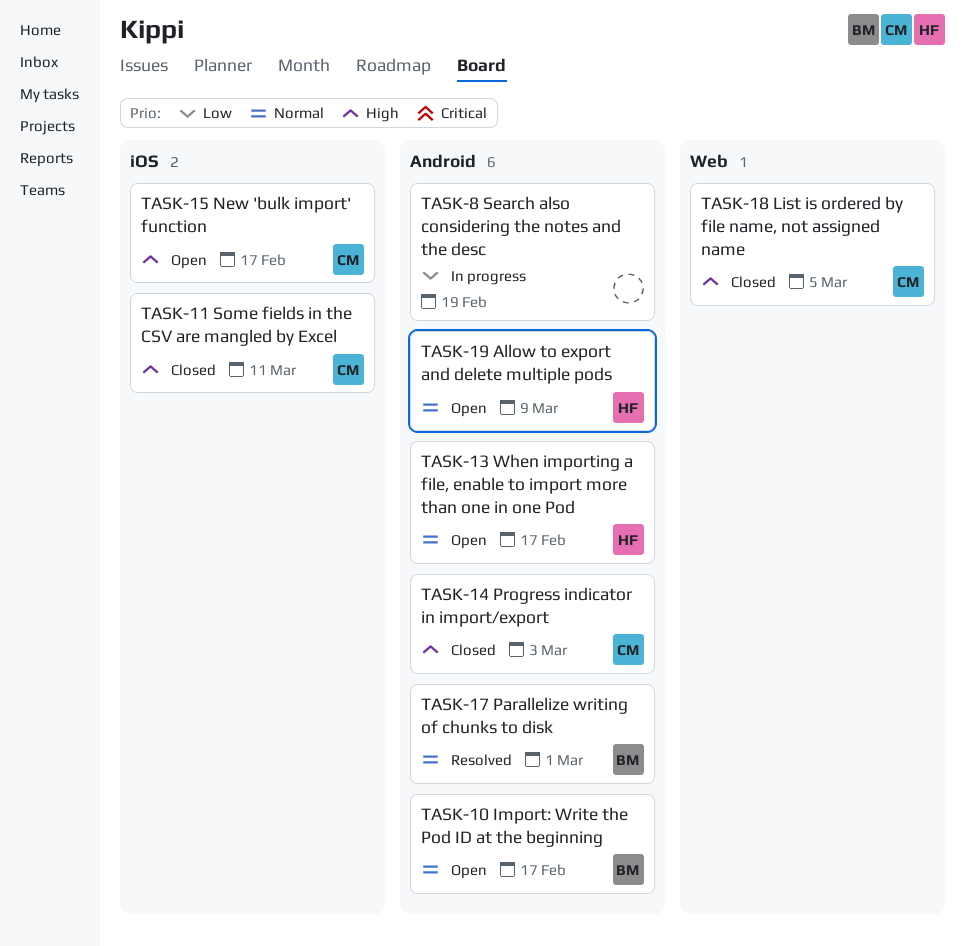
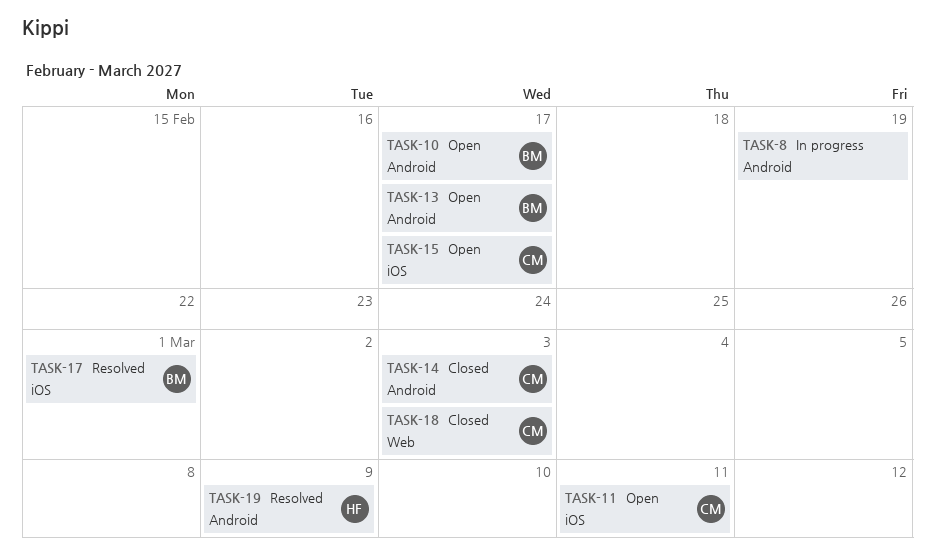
TASK-11, status: Closed -> Open
TASK-13, owner: HF -> BM
TASK-17, label: Android -> iOS
TASK-18, due: Mar 5 -> Mar 3
TASK-19, status: Open -> Resolved

